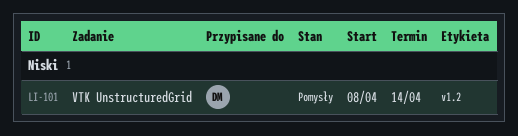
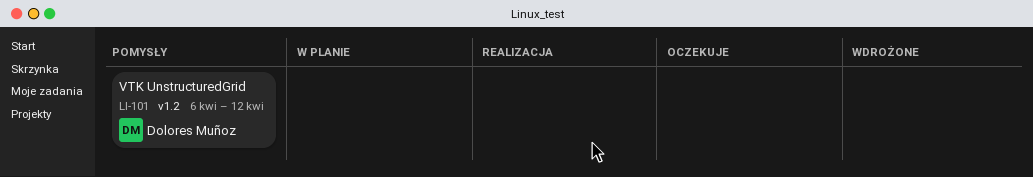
LI-101, start: Apr 8 -> Apr 6
LI-101, due: Apr 14 -> Apr 12

